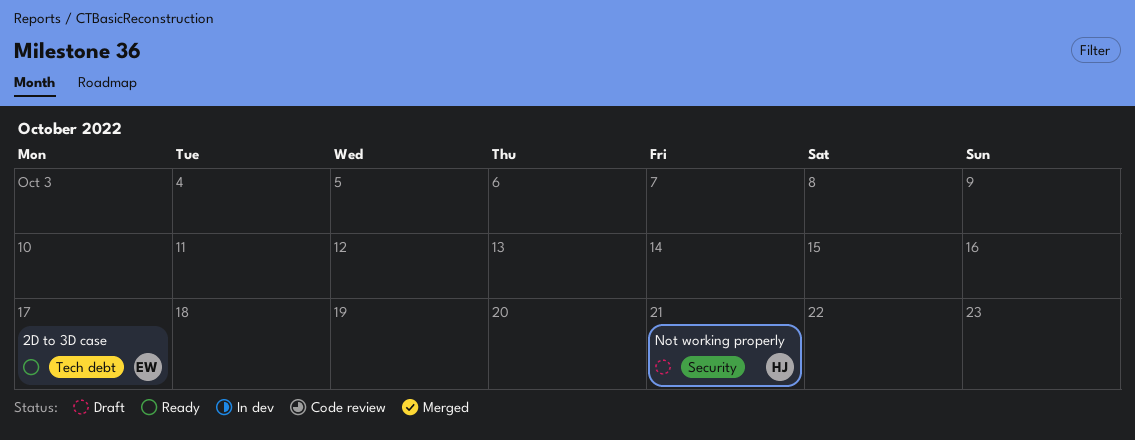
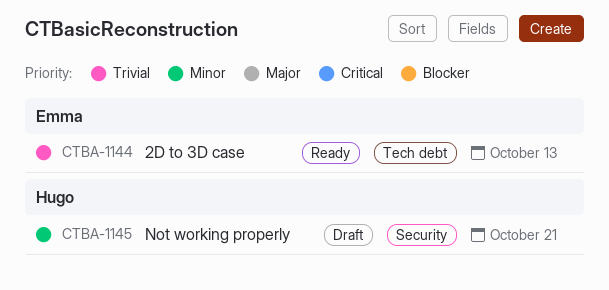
2D to 3D case, due: Oct 17 -> Oct 13

